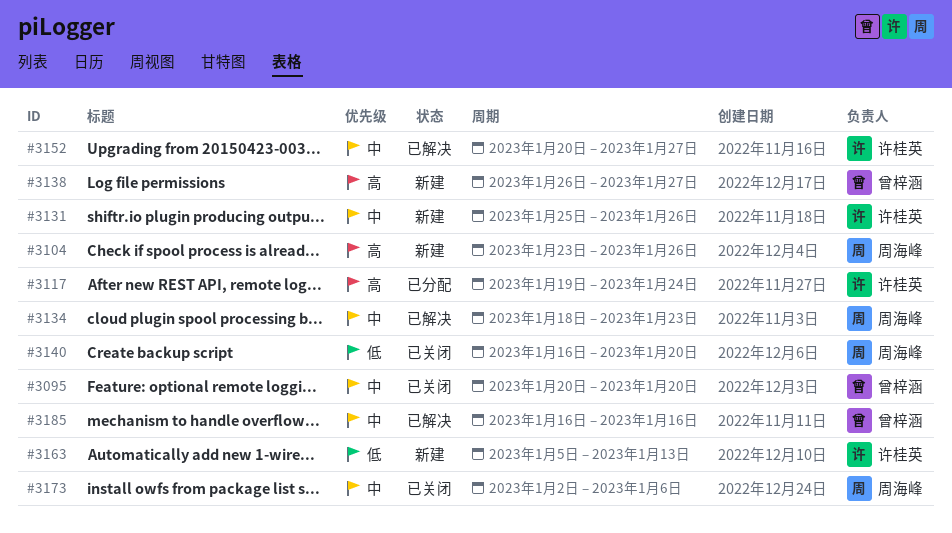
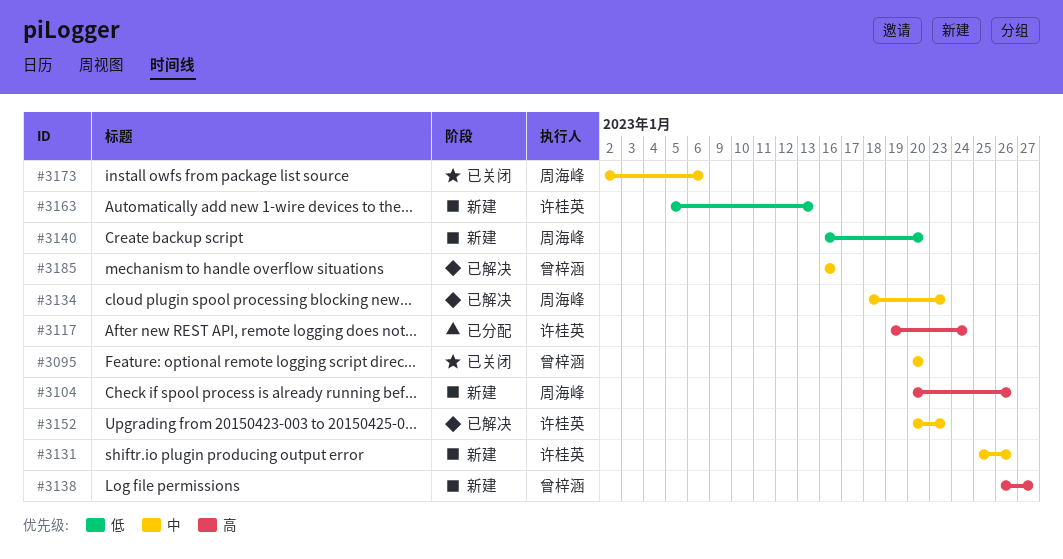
#3104, start: Jan 23 -> Jan 20
#3140, status: 已关闭 -> 新建
#3152, due: Jan 27 -> Jan 23

